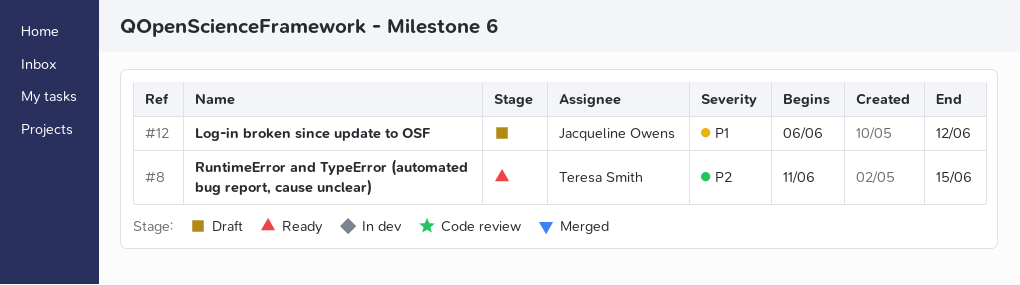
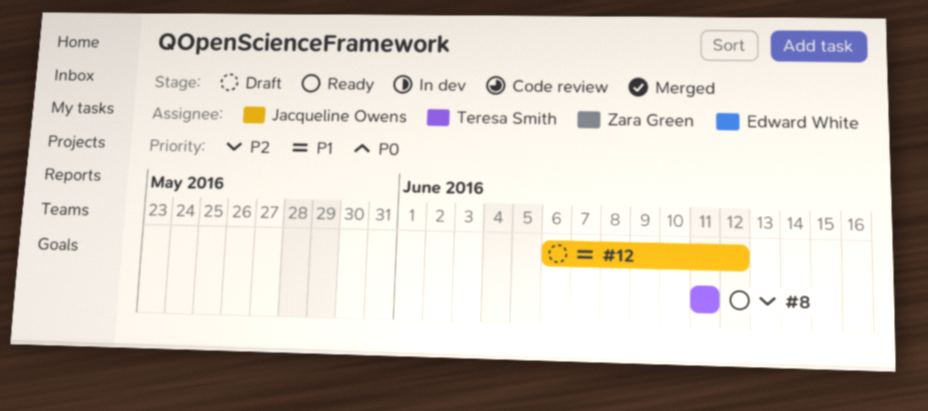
#8, due: Jun 15 -> Jun 11

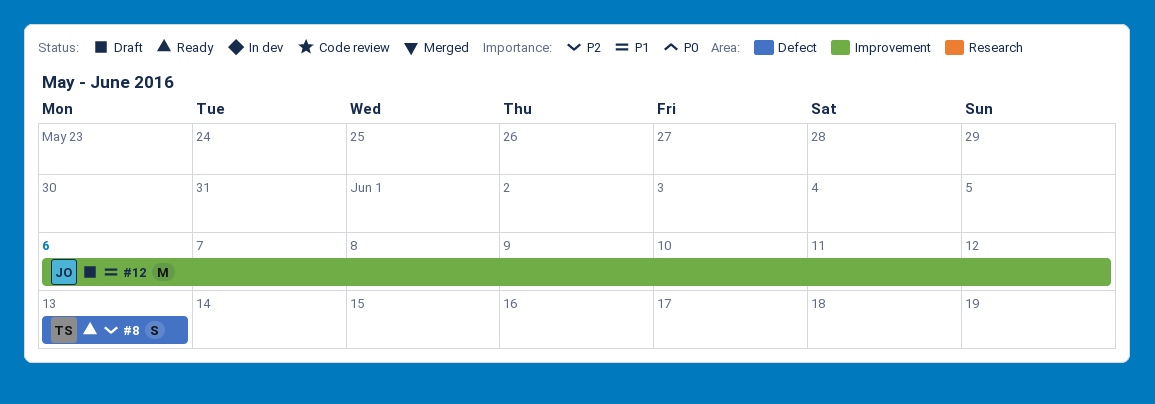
#8, start: Jun 11 -> Jun 13
#8, due: Jun 11 -> Jun 13

